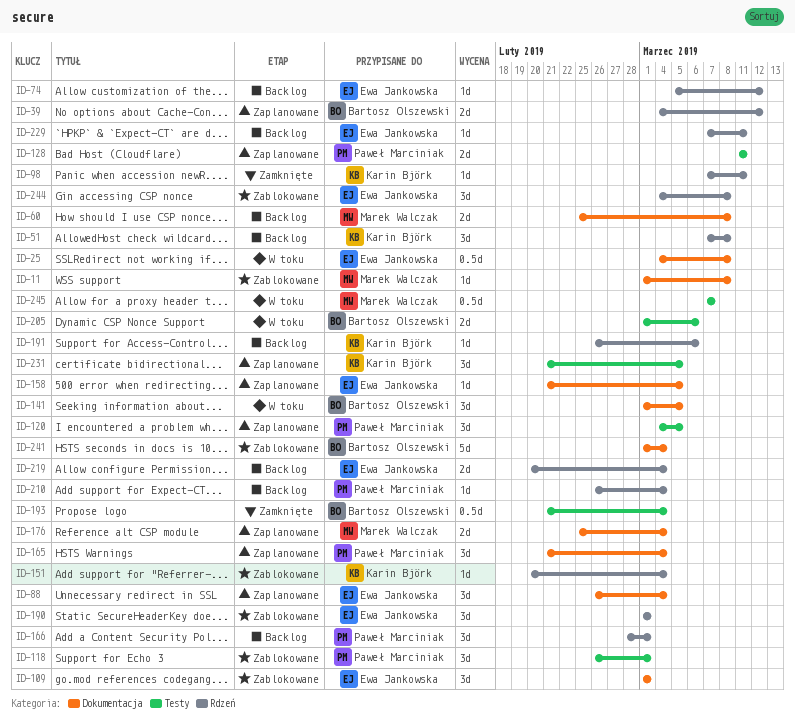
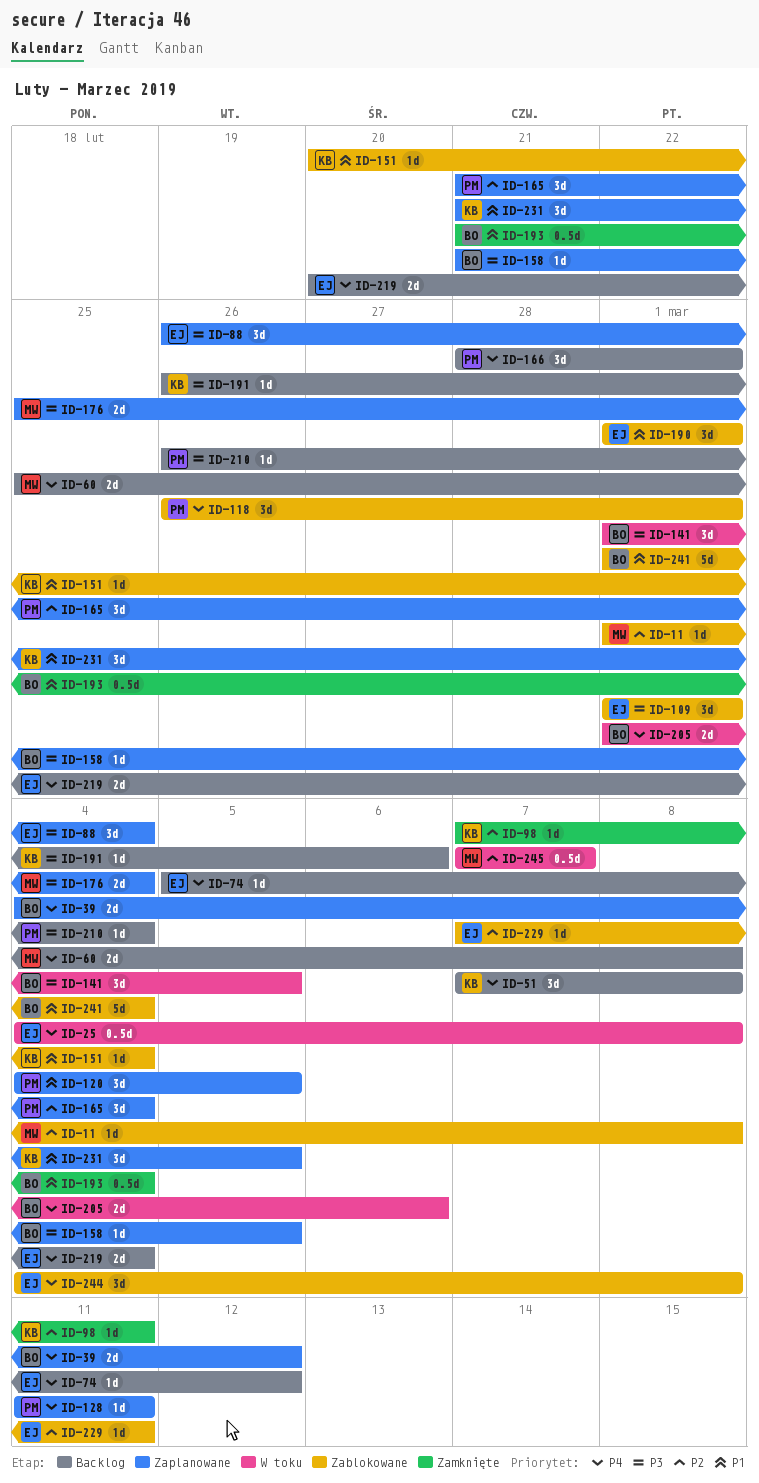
ID-128, estimate: 2d -> 1d
ID-158, owner: Ewa Jankowska -> Bartosz Olszewski
ID-229, status: Backlog -> Zablokowane

